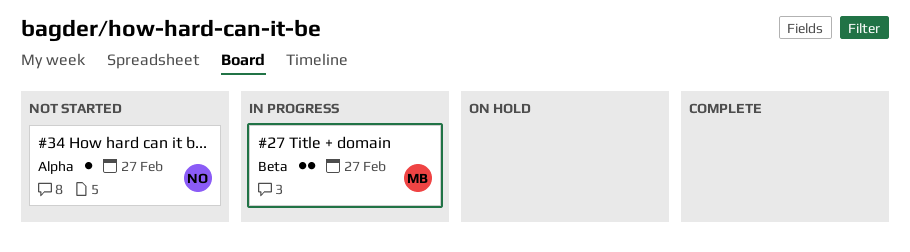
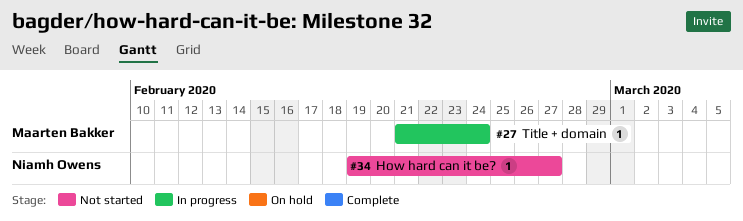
#27, estimate: 2 -> 1
#27, due: Feb 27 -> Feb 24

